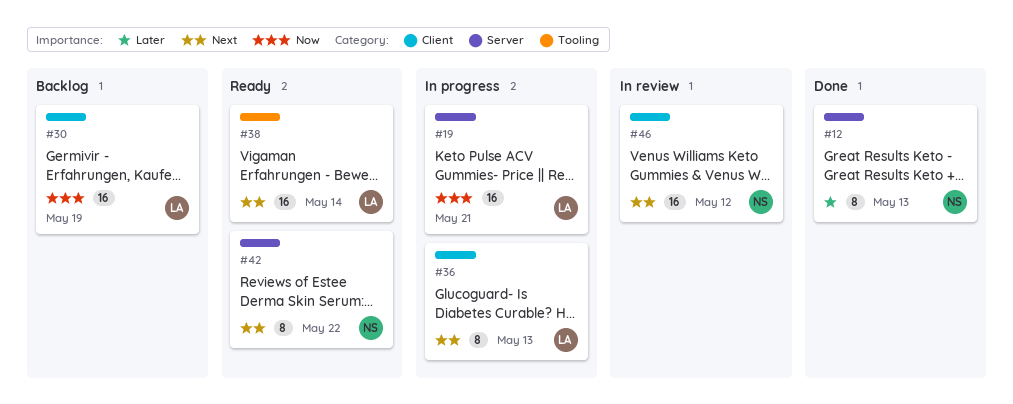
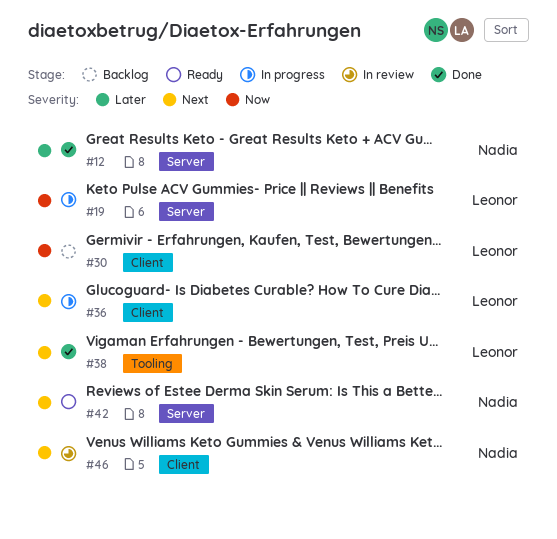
#38, status: Ready -> Done

